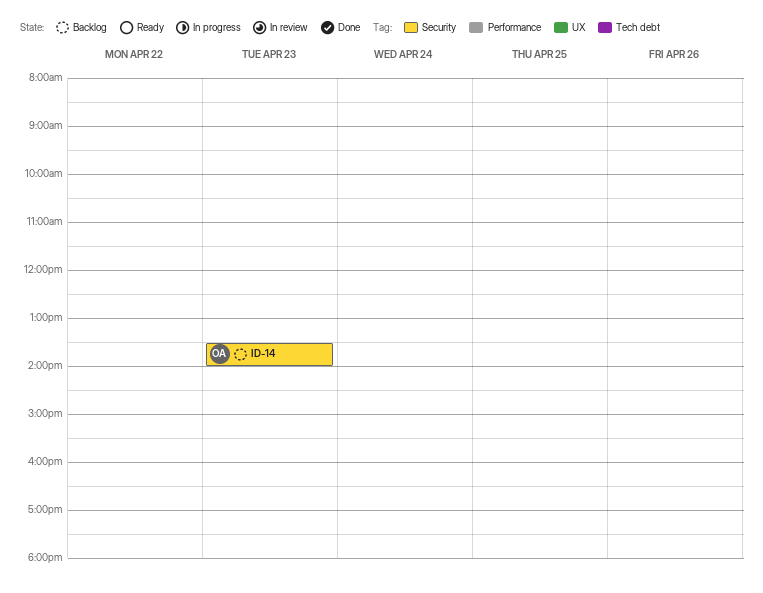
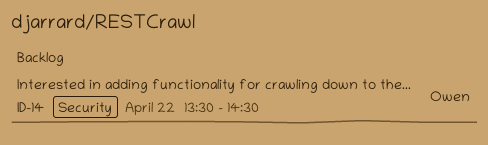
ID-14, day: Apr 23 -> Apr 22
ID-14, ends: 14:00 -> 14:30

